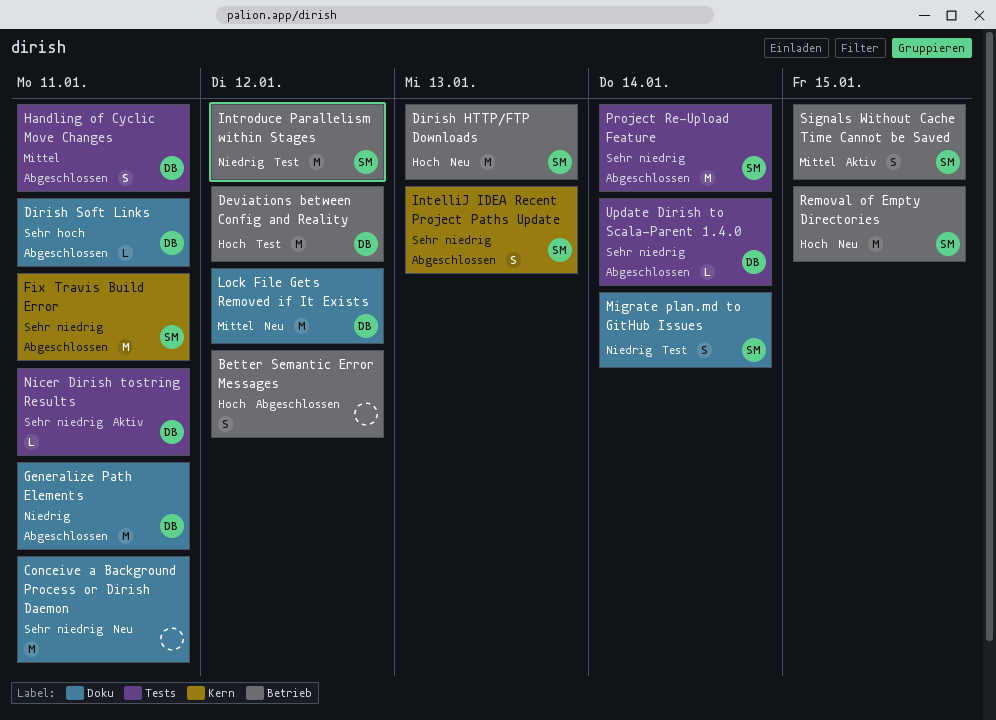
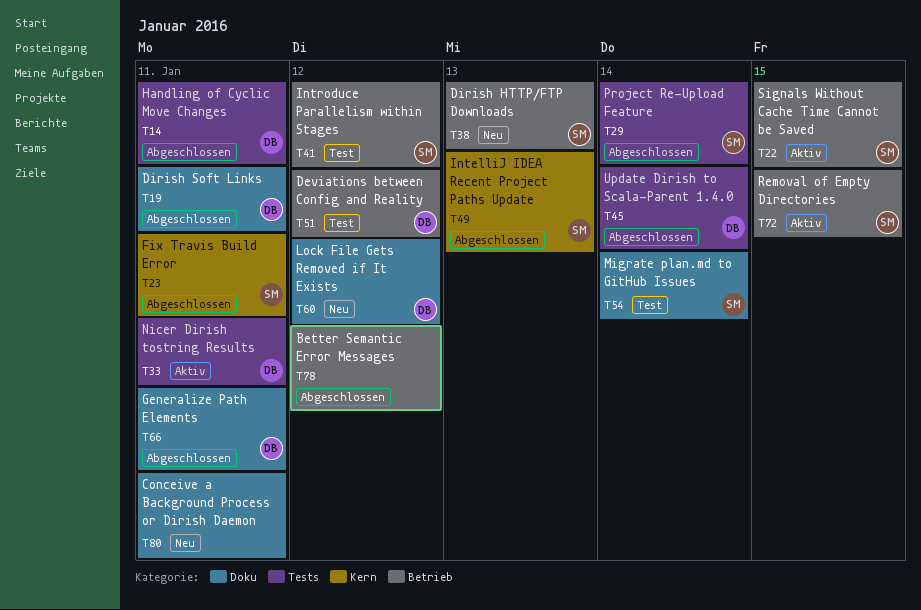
Removal of Empty Directories, status: Neu -> Aktiv

